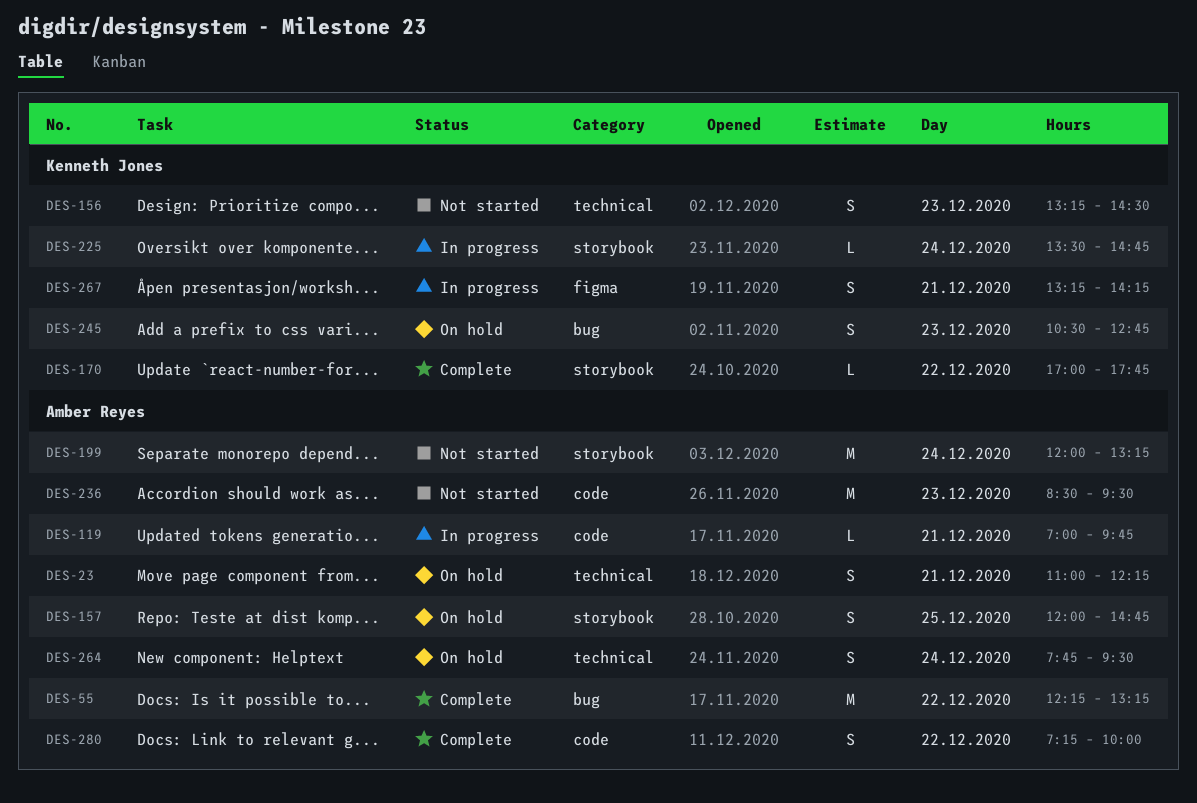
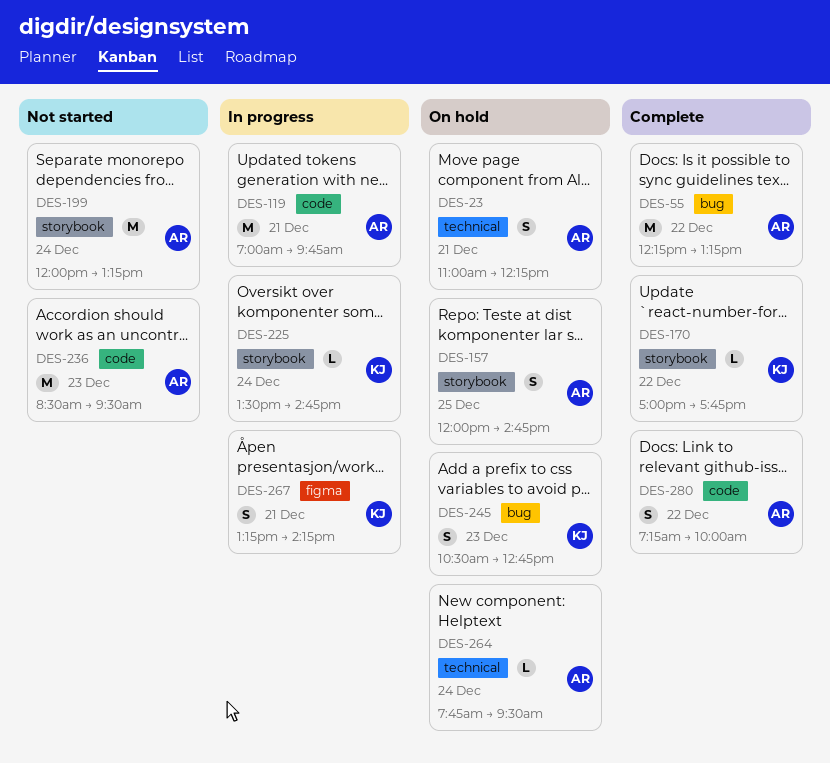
DES-119, estimate: L -> M
DES-156: present -> none
DES-264, estimate: S -> L

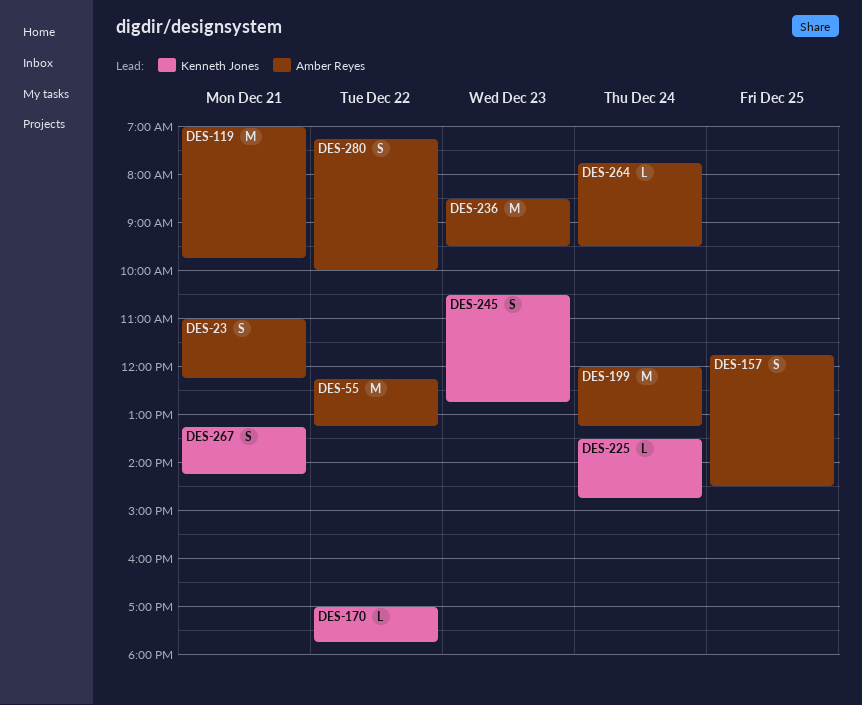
DES-157, begins: 12:00 -> 11:45
DES-157, ends: 14:45 -> 14:30

